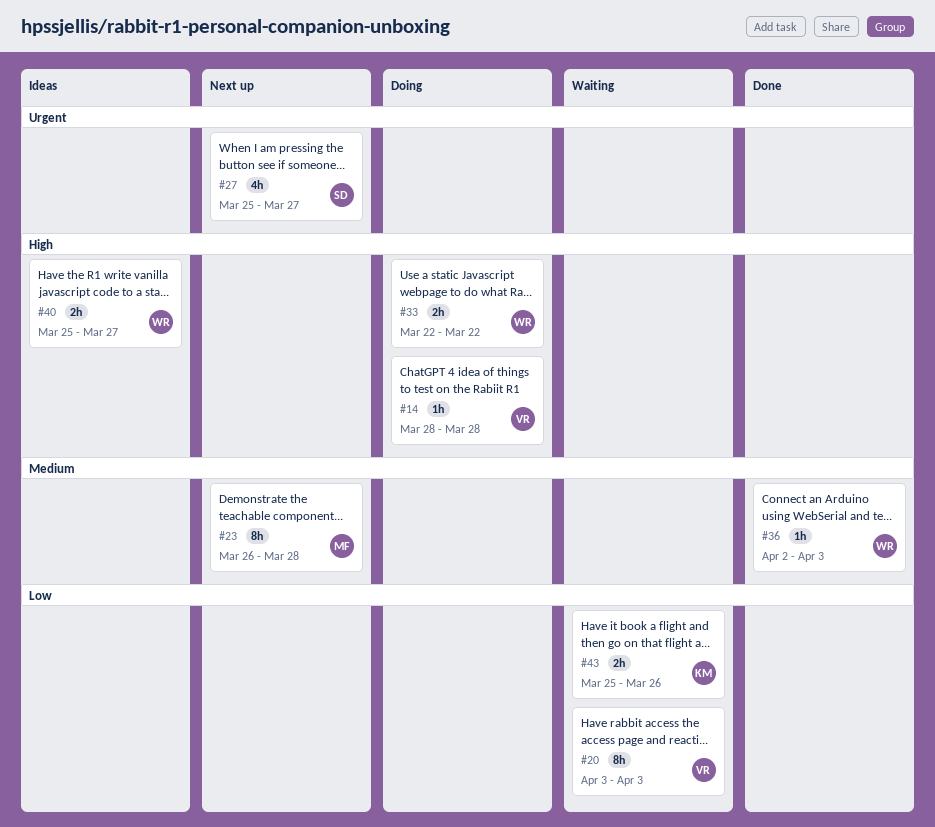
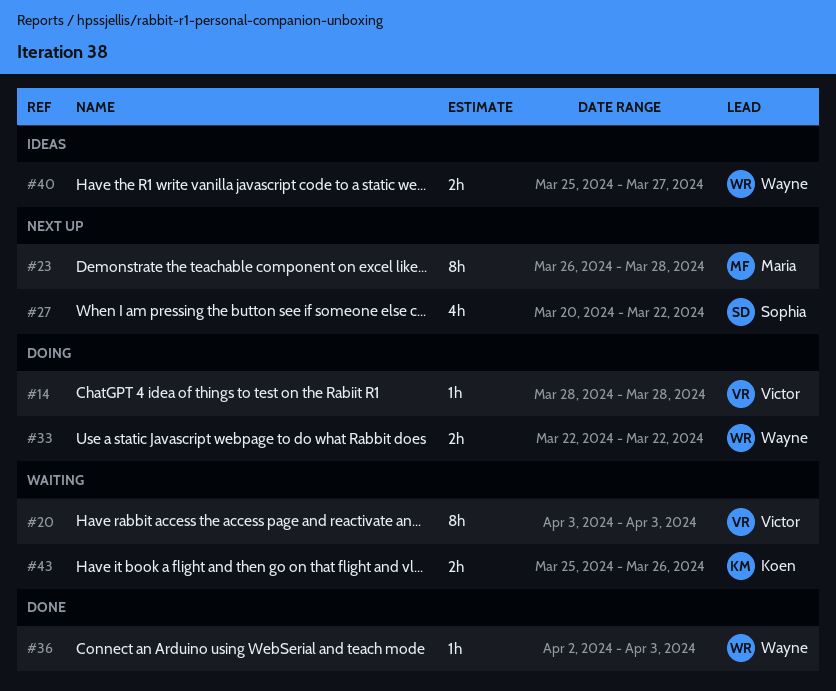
#27, start: Mar 25 -> Mar 20
#27, due: Mar 27 -> Mar 22

